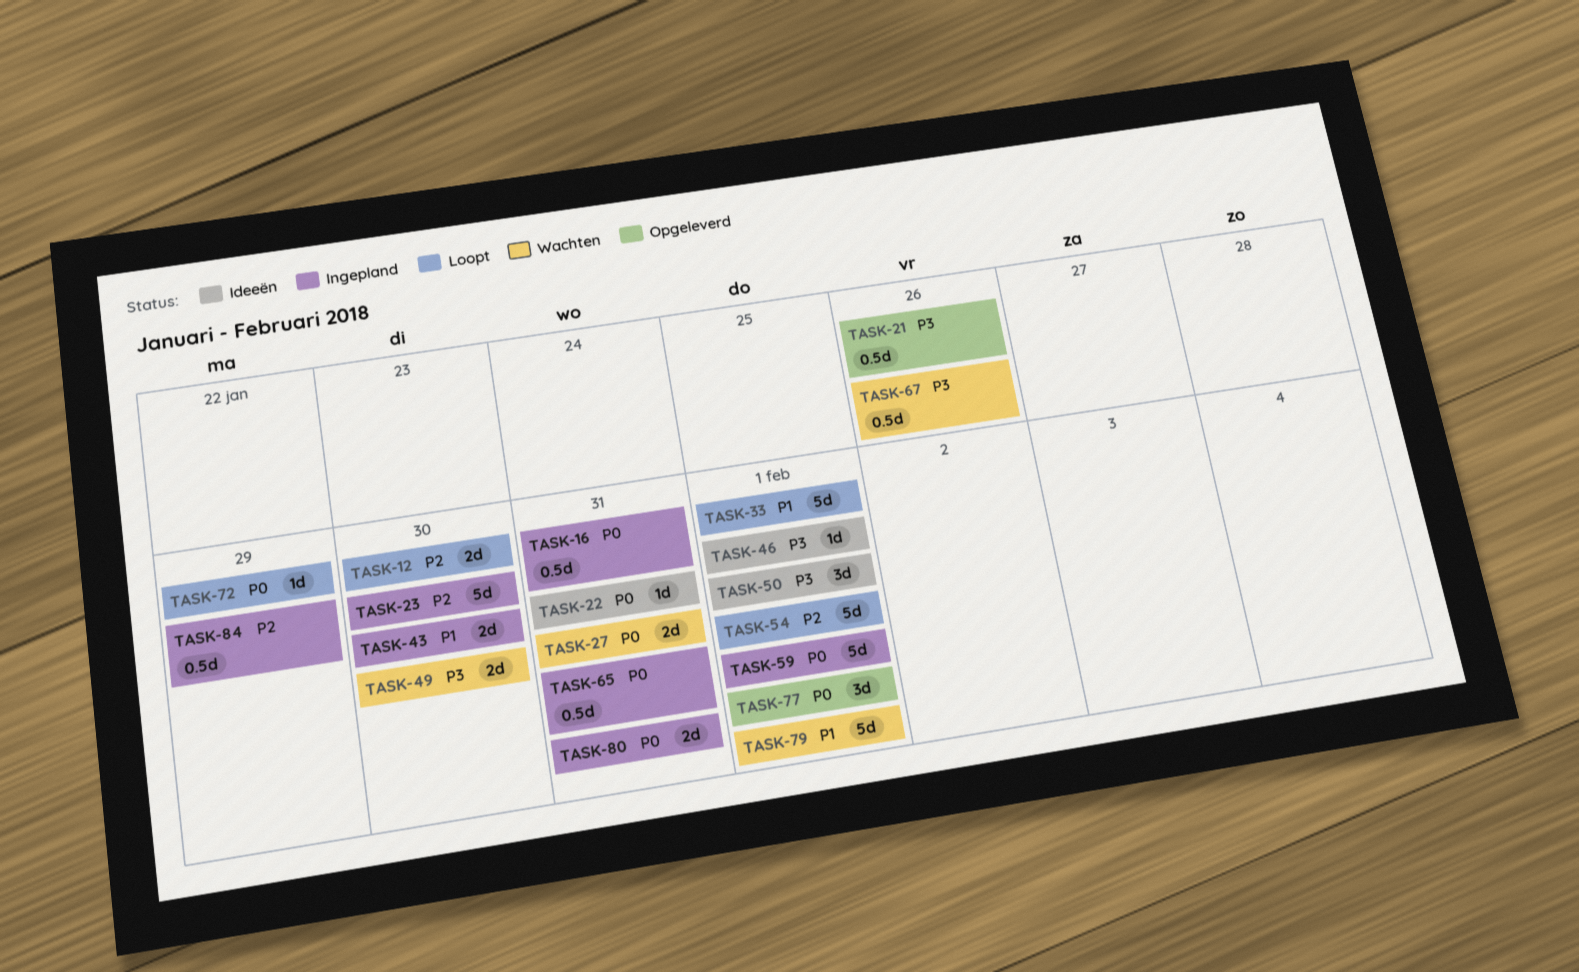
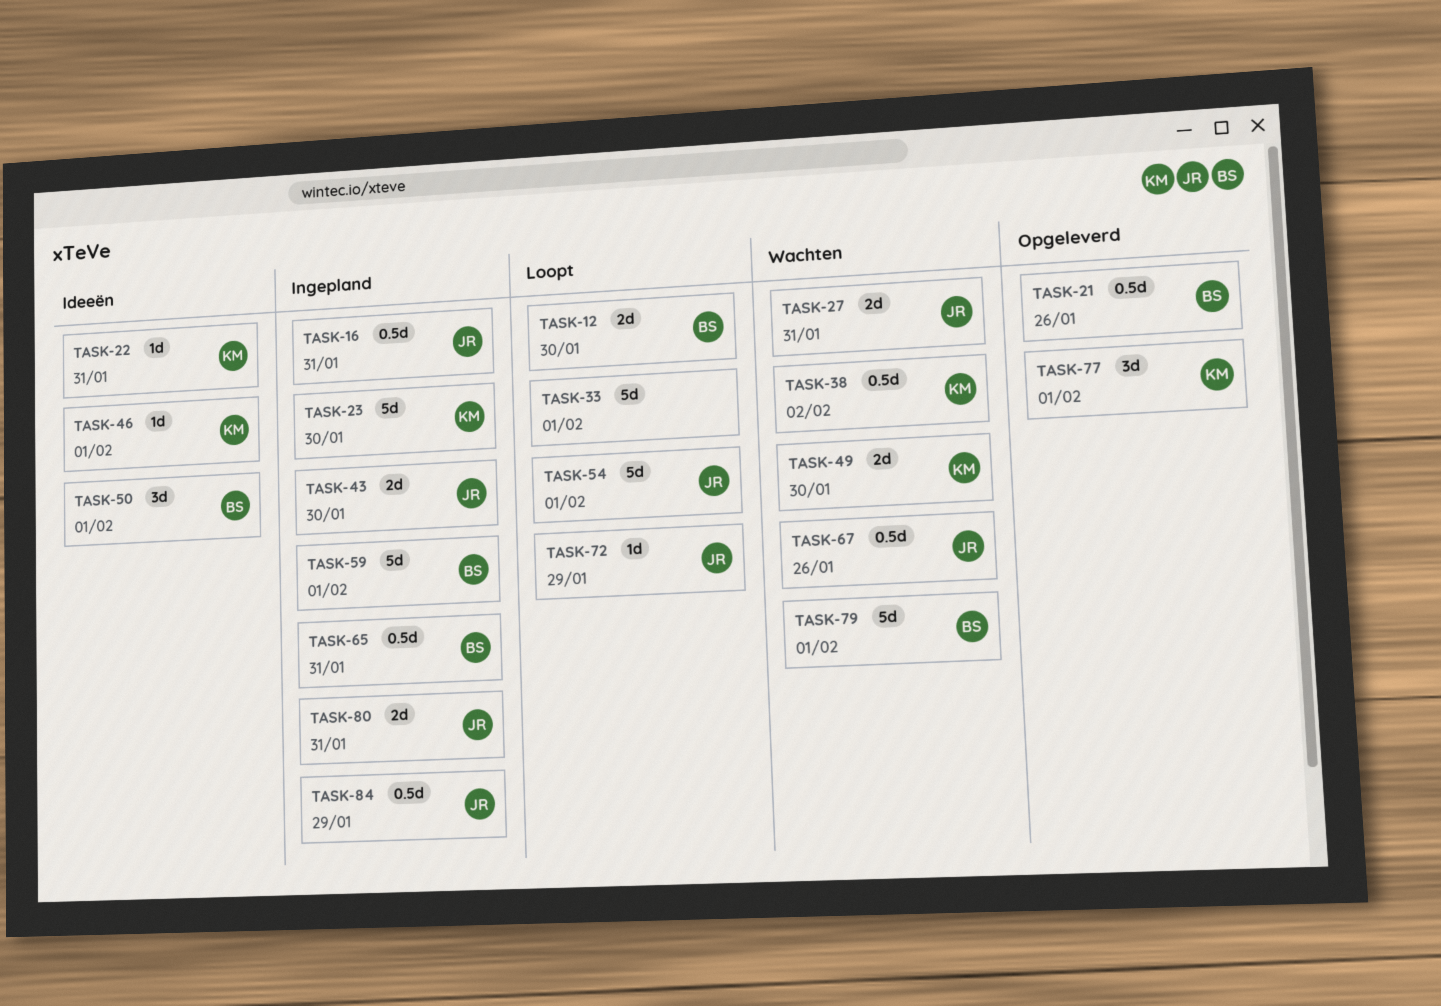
TASK-38: none -> present

